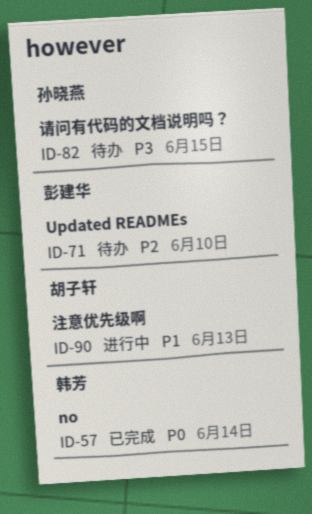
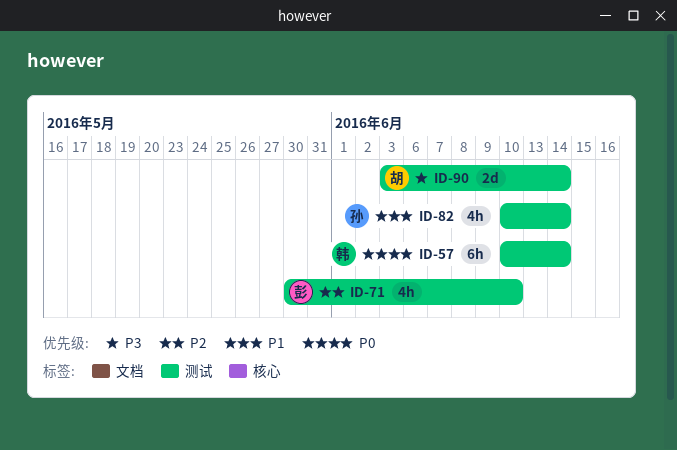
ID-82, priority: P3 -> P1
ID-82, due: Jun 15 -> Jun 14
ID-90, priority: P1 -> P3
ID-90, due: Jun 13 -> Jun 14

